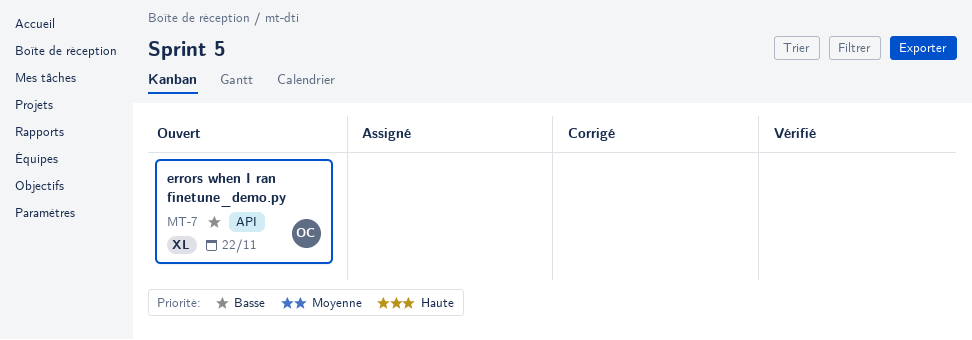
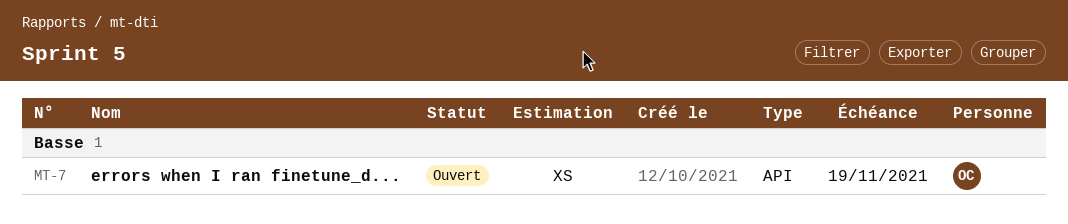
MT-7, estimate: XL -> XS
MT-7, due: Nov 22 -> Nov 19

